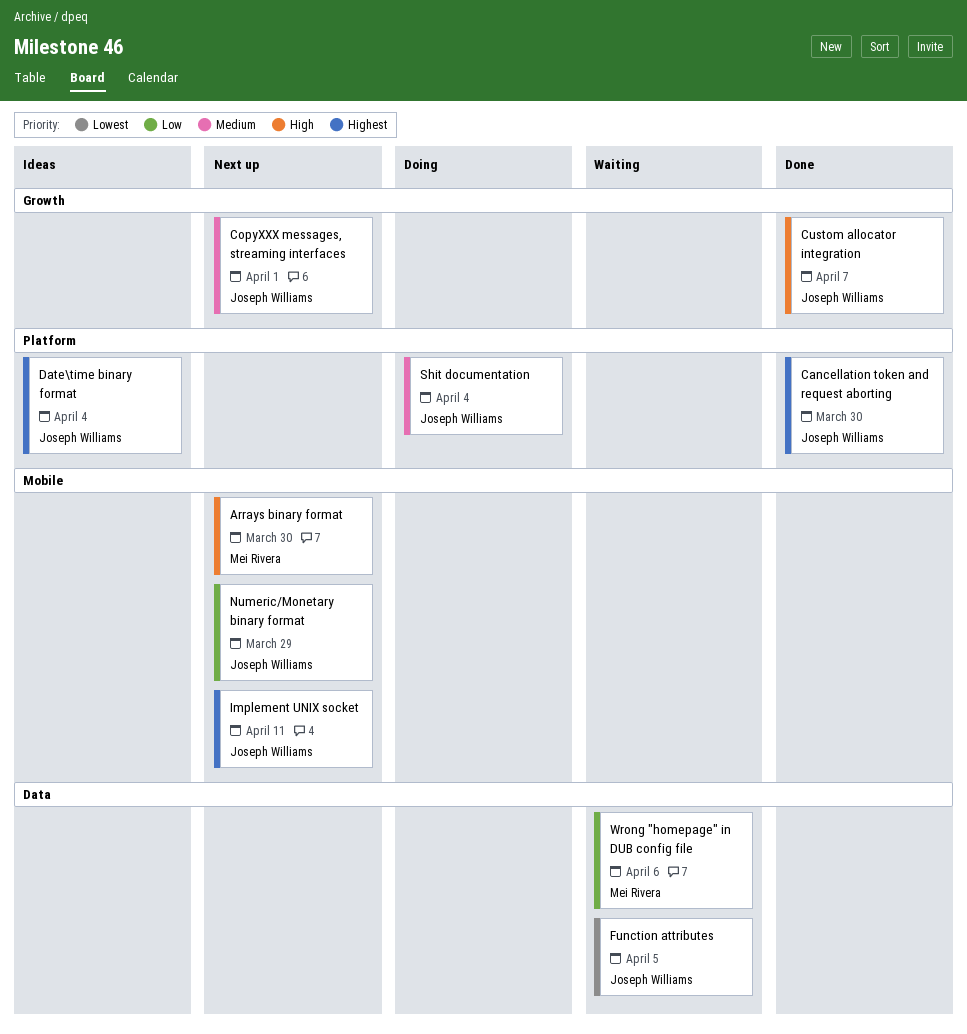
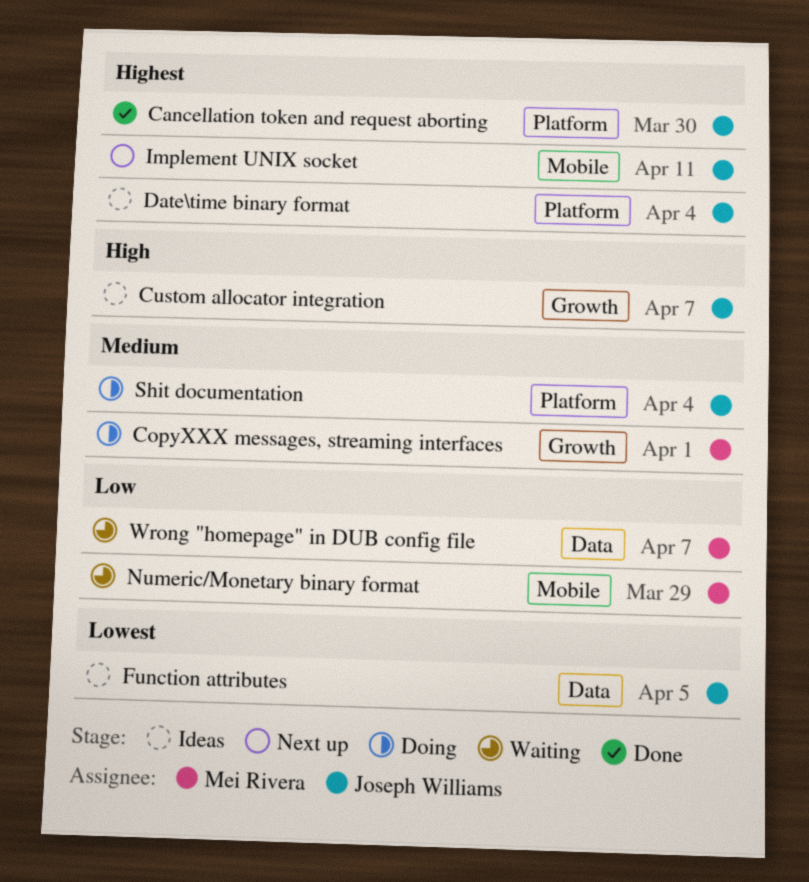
Arrays binary format: present -> none
CopyXXX messages, streaming interfaces, status: Next up -> Doing
CopyXXX messages, streaming interfaces, owner: Joseph Williams -> Mei Rivera
Custom allocator integration, status: Done -> Ideas
Function attributes, status: Waiting -> Ideas
Numeric/Monetary binary format, status: Next up -> Waiting
Numeric/Monetary binary format, owner: Joseph Williams -> Mei Rivera
Wrong "homepage" in DUB config file, due: Apr 6 -> Apr 7

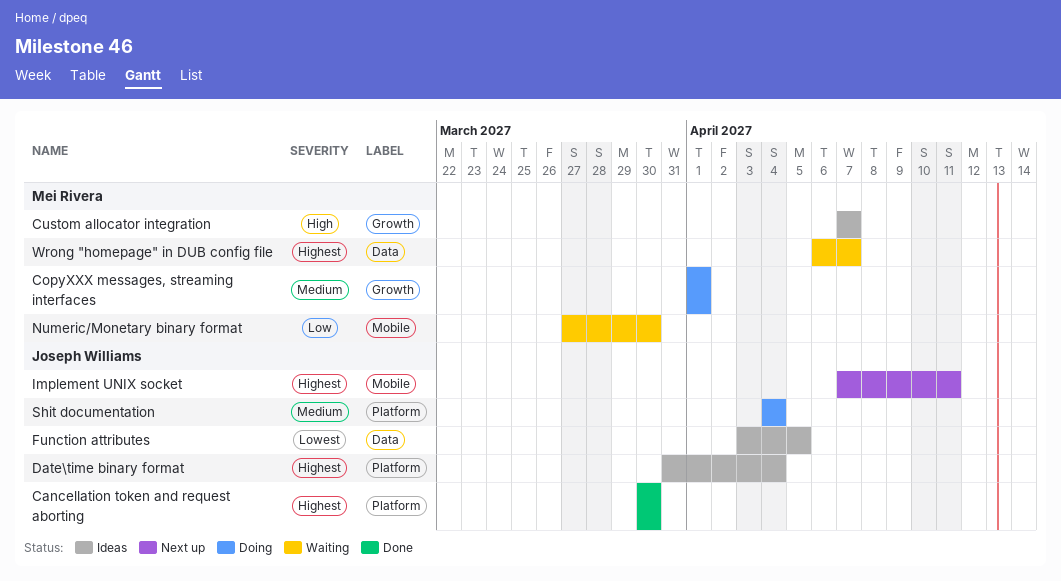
Custom allocator integration, owner: Joseph Williams -> Mei Rivera
Numeric/Monetary binary format, due: Mar 29 -> Mar 30
Wrong "homepage" in DUB config file, priority: Low -> Highest

